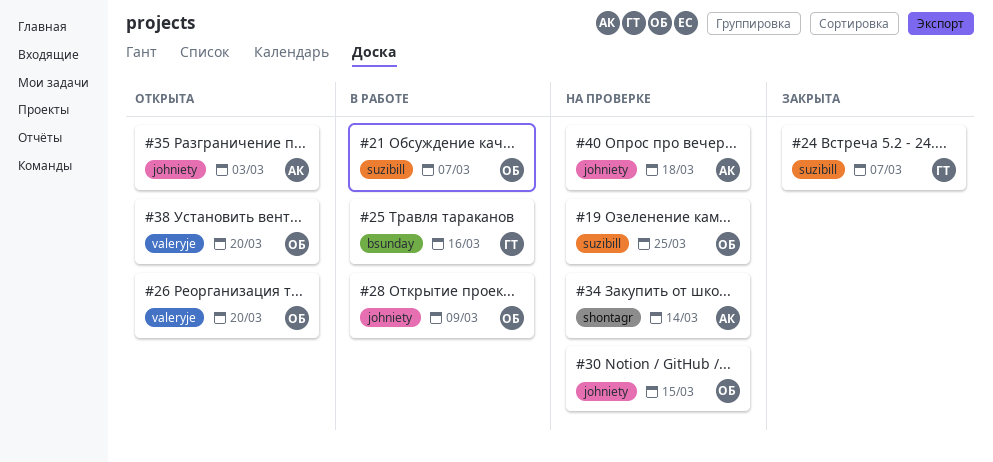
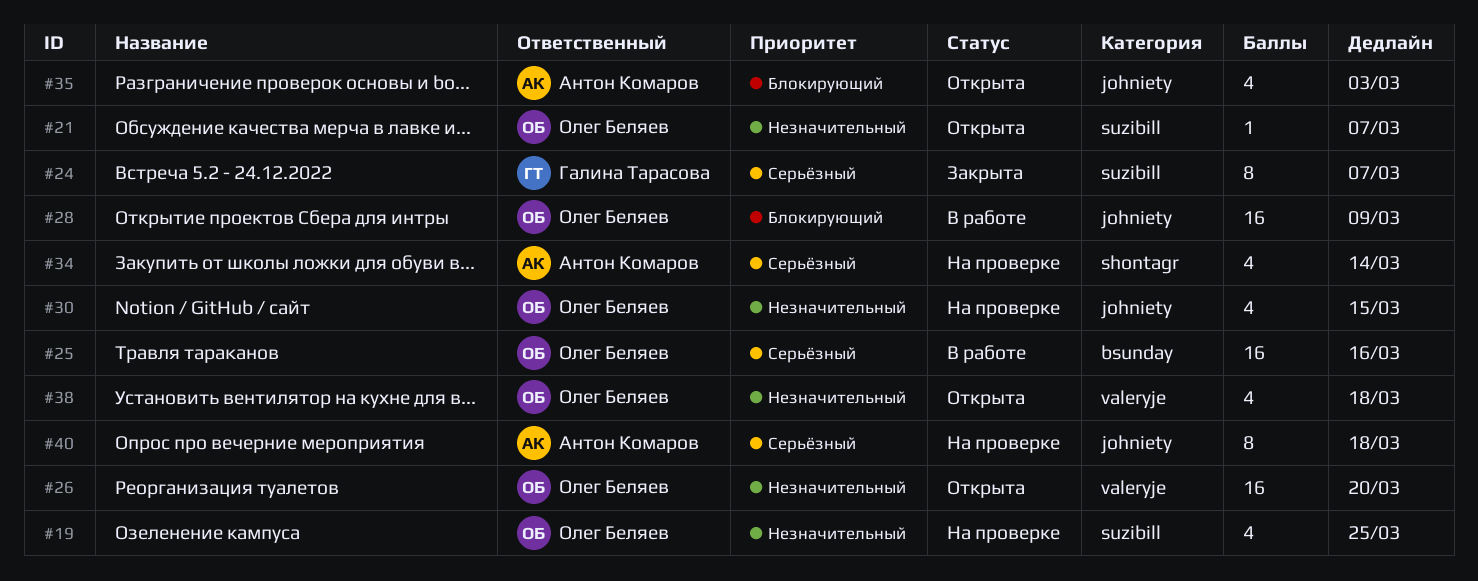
#21, status: В работе -> Открыта
#25, owner: Галина Тарасова -> Олег Беляев
#38, due: Mar 20 -> Mar 18

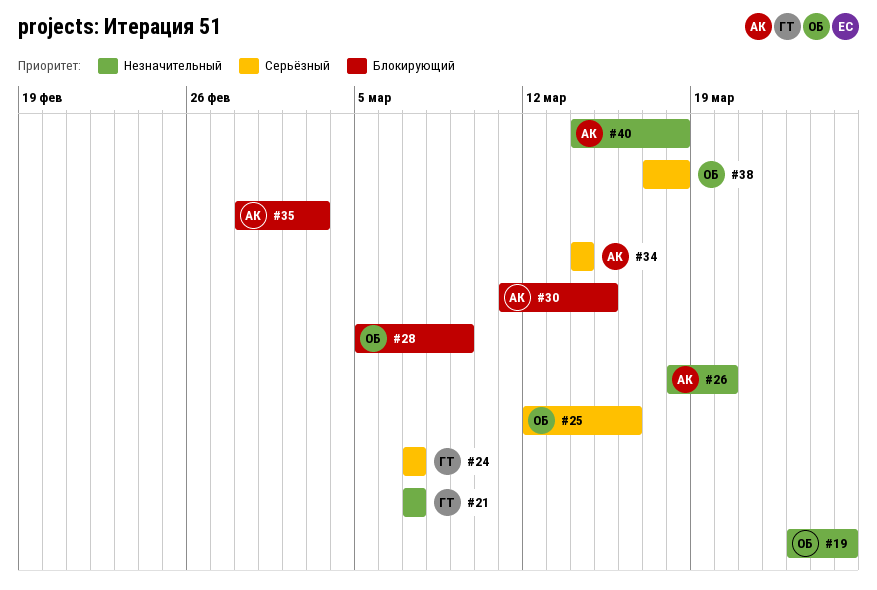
#21, owner: Олег Беляев -> Галина Тарасова
#26, owner: Олег Беляев -> Антон Комаров
#30, owner: Олег Беляев -> Антон Комаров
#30, priority: Незначительный -> Блокирующий
#38, priority: Незначительный -> Серьёзный
#40, priority: Серьёзный -> Незначительный

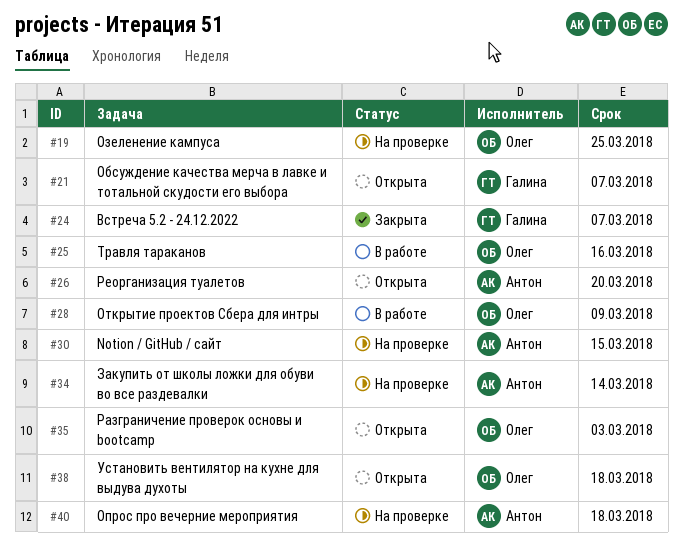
#35, owner: Антон -> Олег

